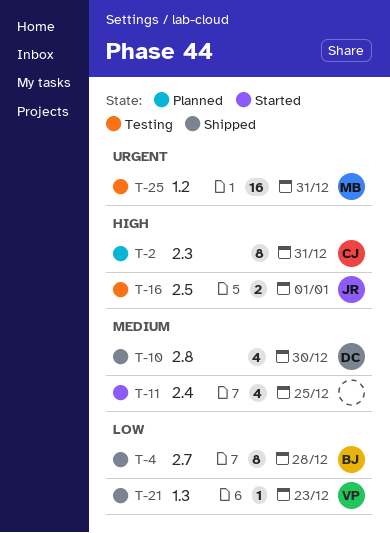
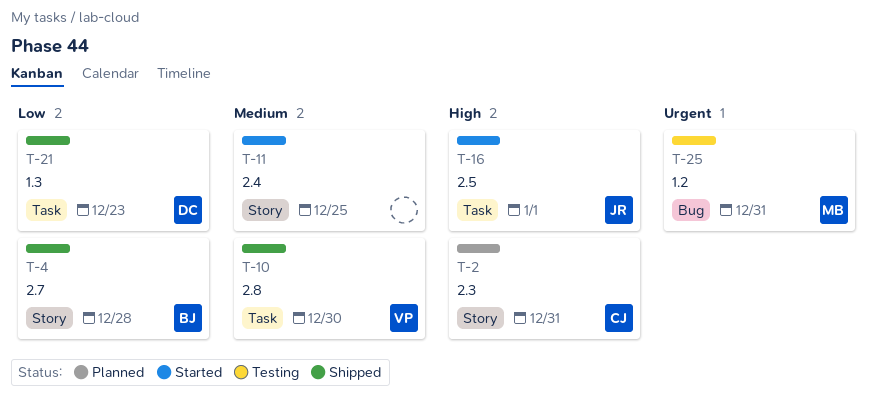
T-10, owner: DC -> VP
T-16, status: Testing -> Started
T-21, owner: VP -> DC

